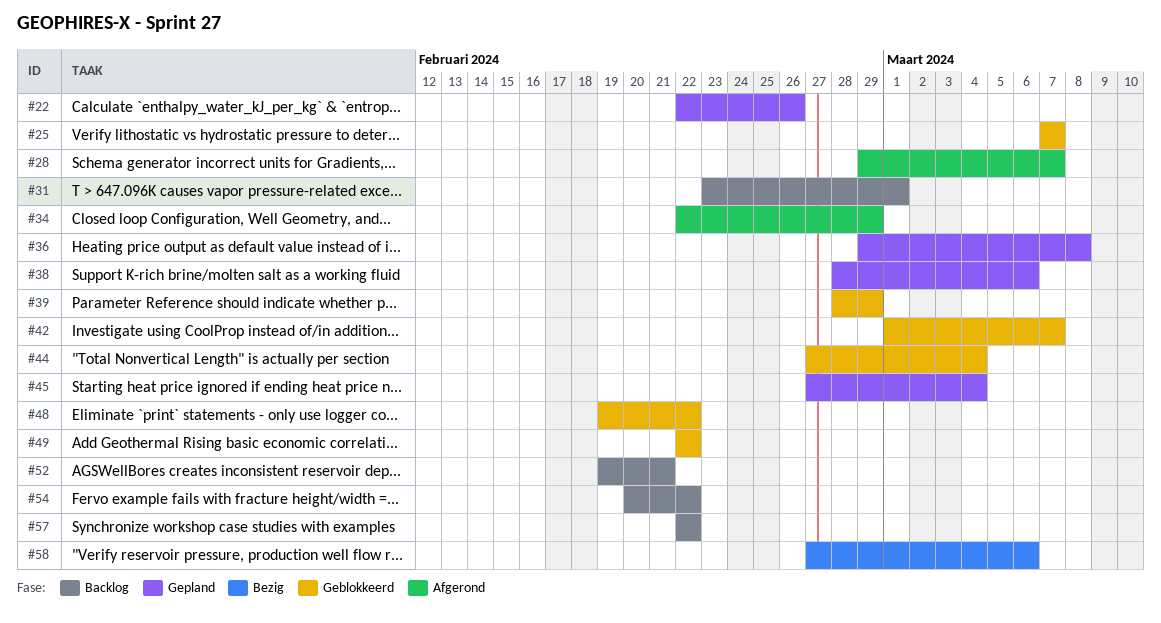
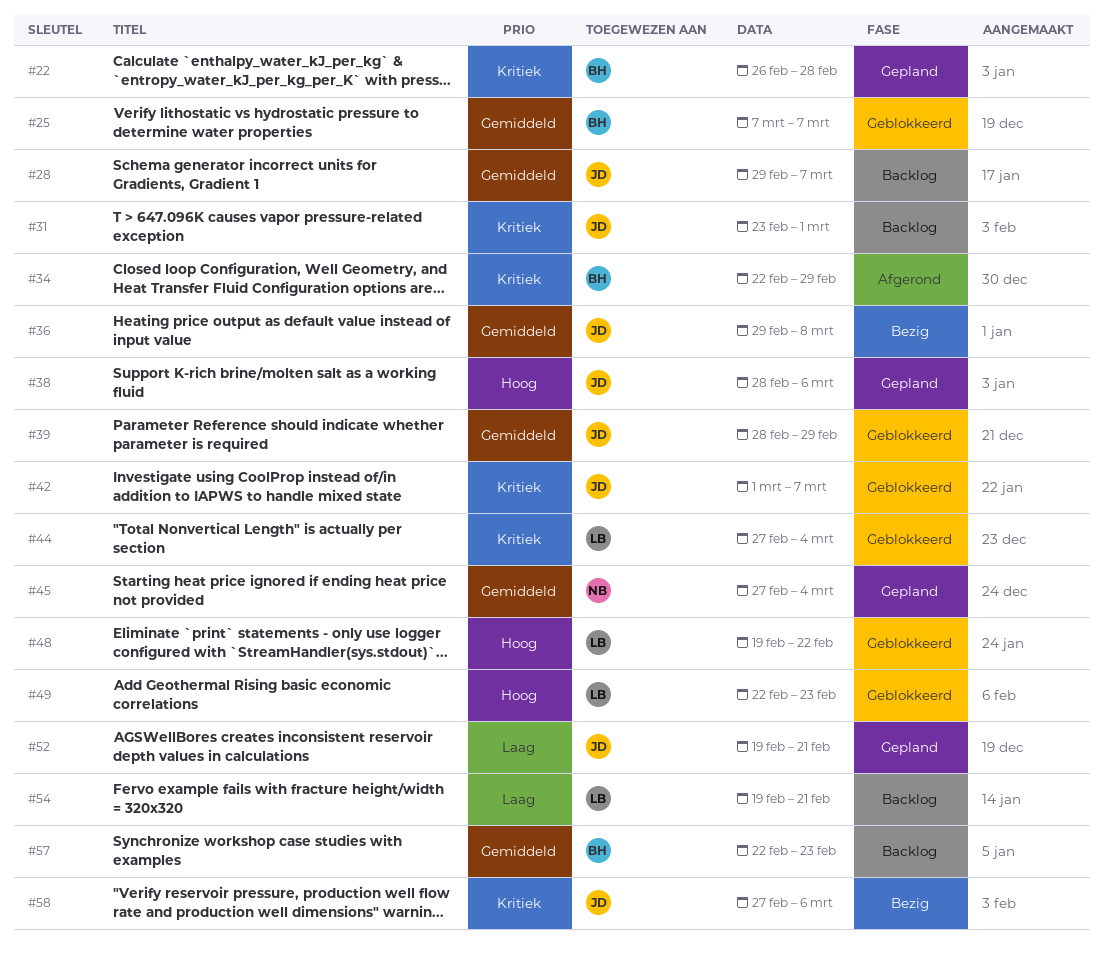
#22, start: Feb 22 -> Feb 26
#22, due: Feb 26 -> Feb 28
#28, status: Afgerond -> Backlog
#36, status: Gepland -> Bezig
#49, due: Feb 22 -> Feb 23
#52, status: Backlog -> Gepland
#54, start: Feb 20 -> Feb 19
#54, due: Feb 22 -> Feb 21
#57, due: Feb 22 -> Feb 23

